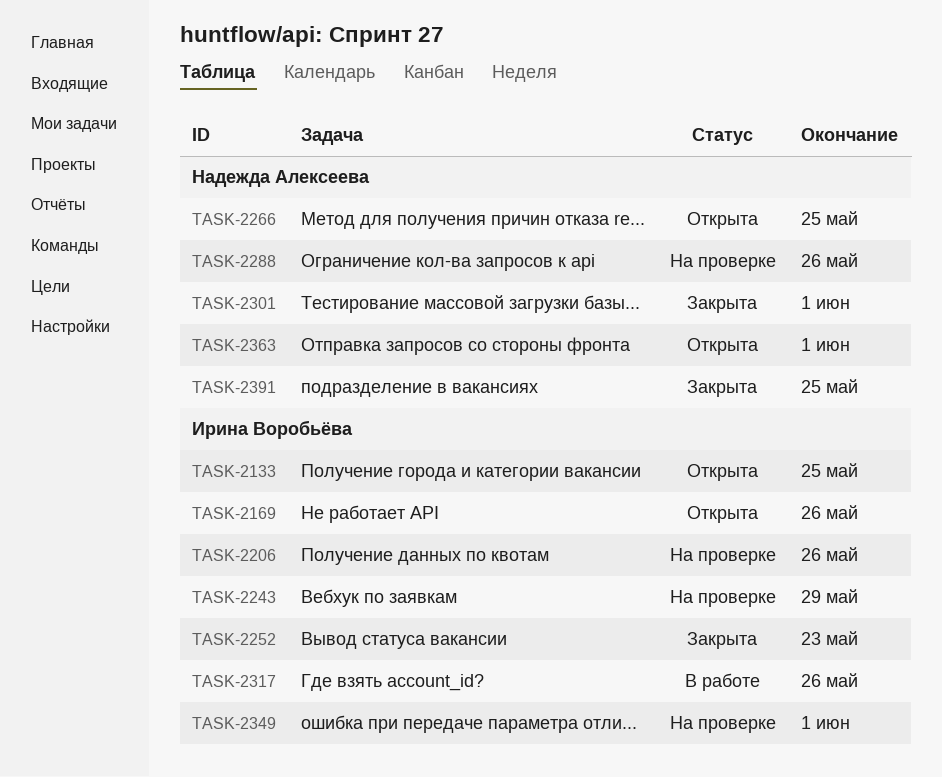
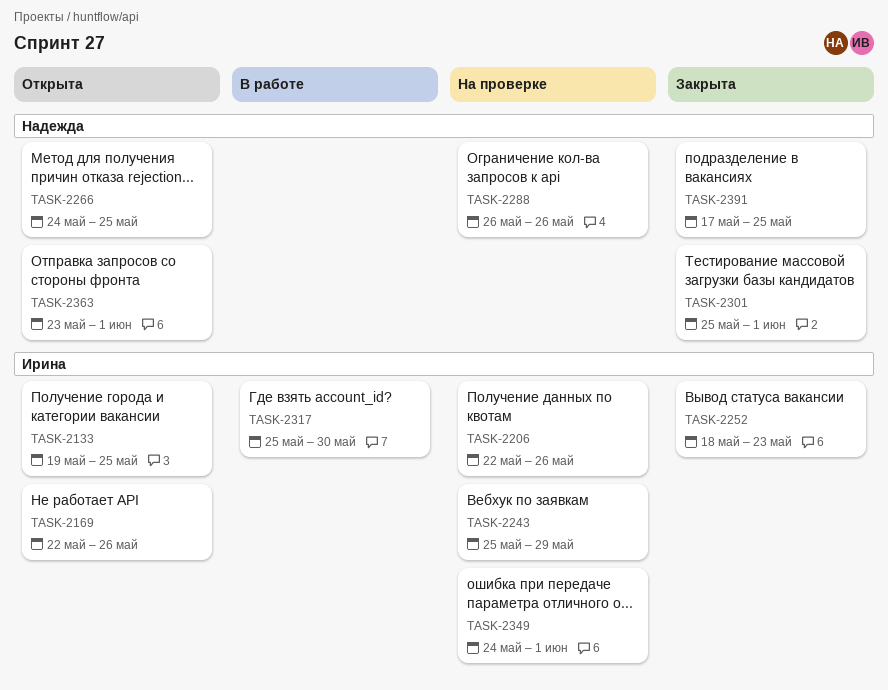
TASK-2317, due: May 26 -> May 30

